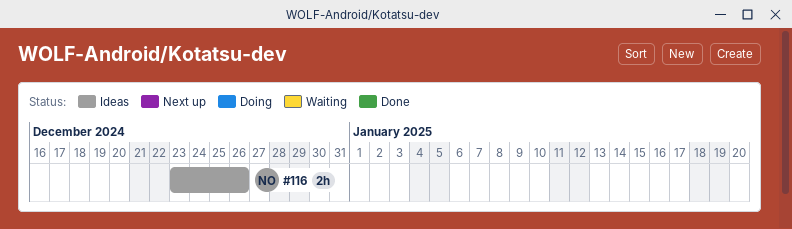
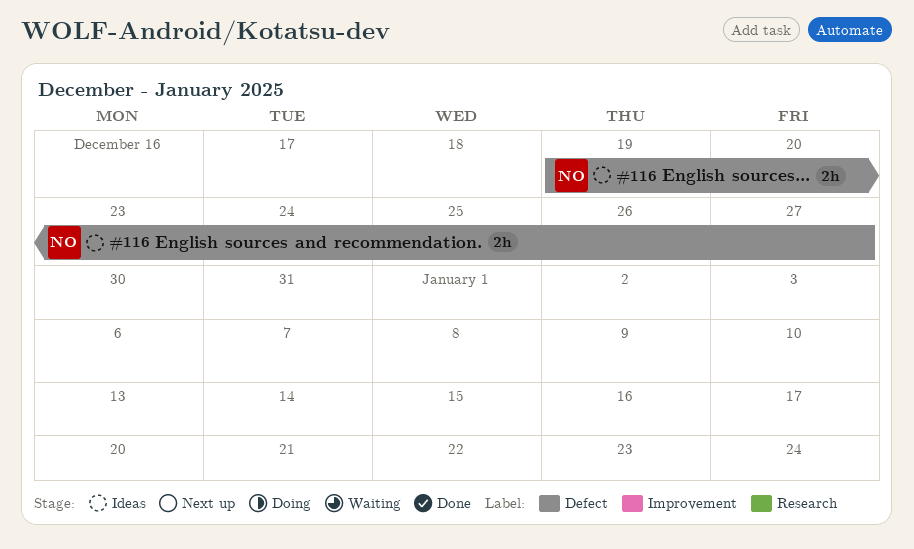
#116, start: Dec 23 -> Dec 19
#116, due: Dec 26 -> Dec 27

